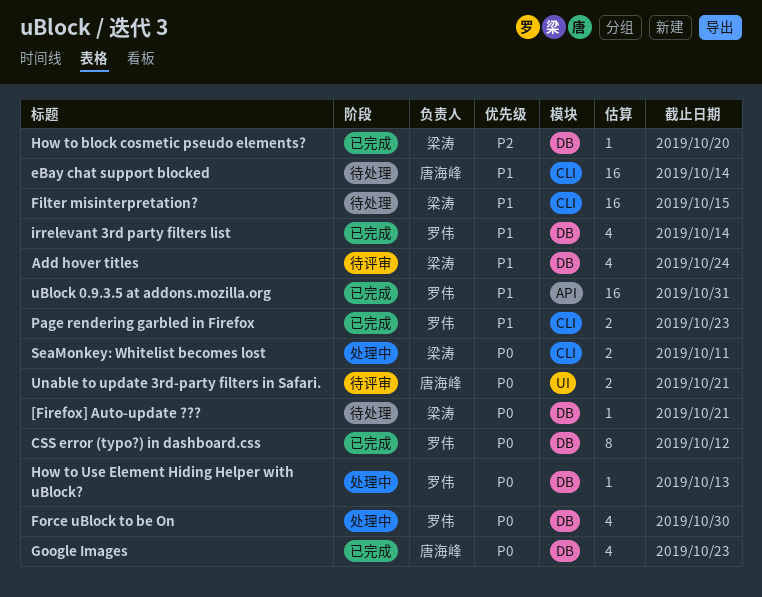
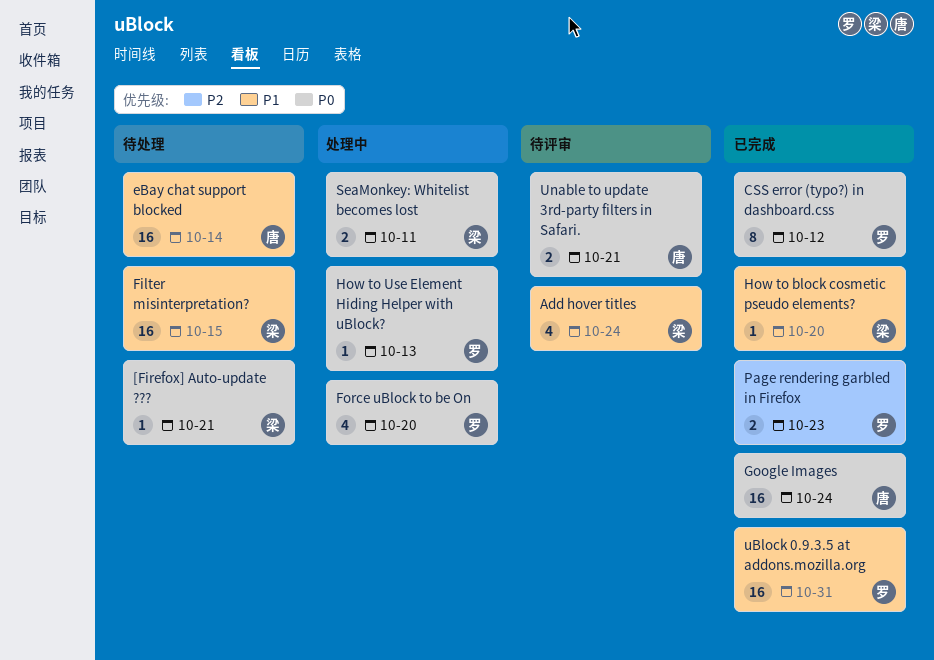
Force uBlock to be On, due: Oct 30 -> Oct 20
Google Images, estimate: 4 -> 16
Google Images, due: Oct 23 -> Oct 24
How to block cosmetic pseudo elements?, priority: P2 -> P1
irrelevant 3rd party filters list: present -> none
Page rendering garbled in Firefox, priority: P1 -> P2

